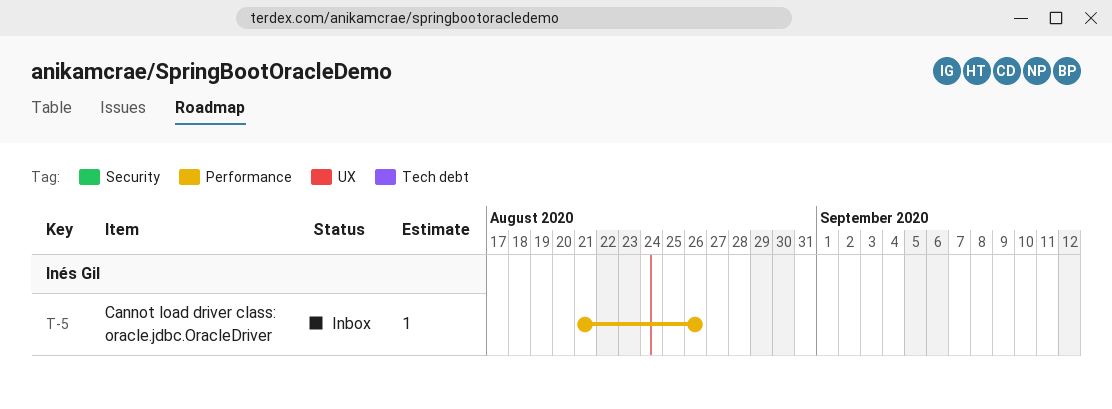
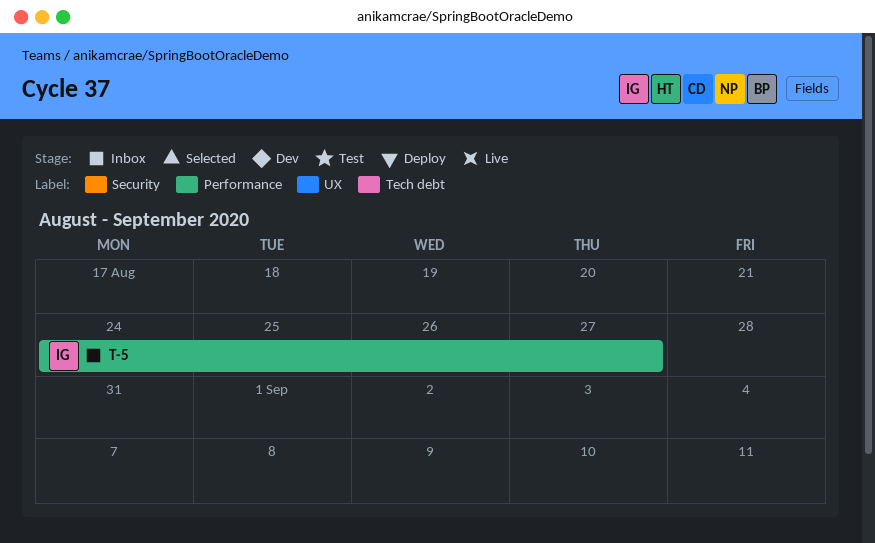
T-5, start: Aug 21 -> Aug 24
T-5, due: Aug 26 -> Aug 27

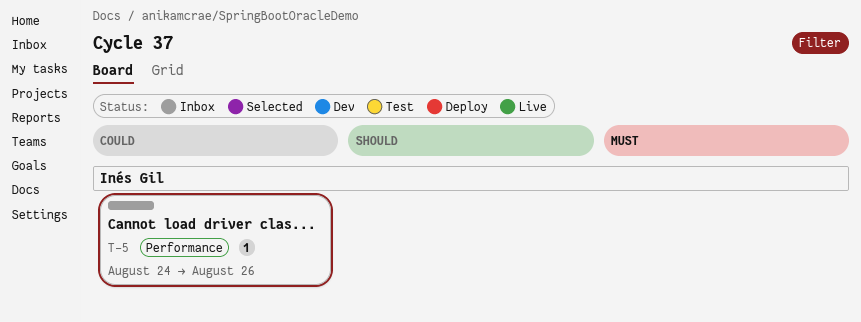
T-5, due: Aug 27 -> Aug 26

